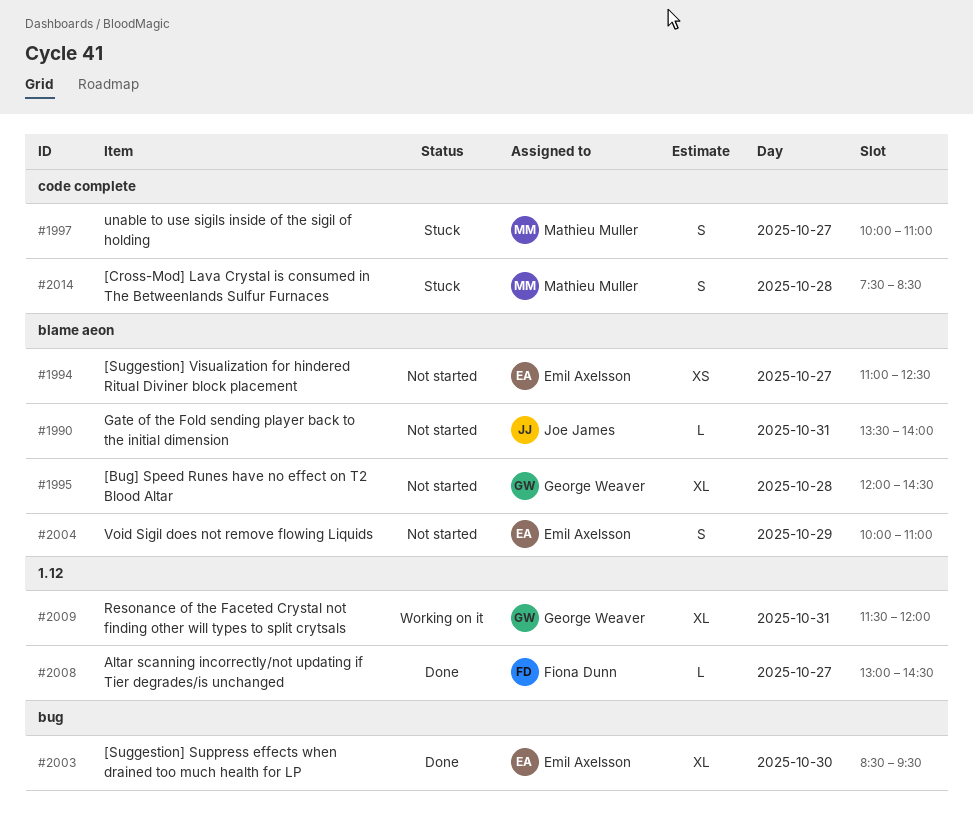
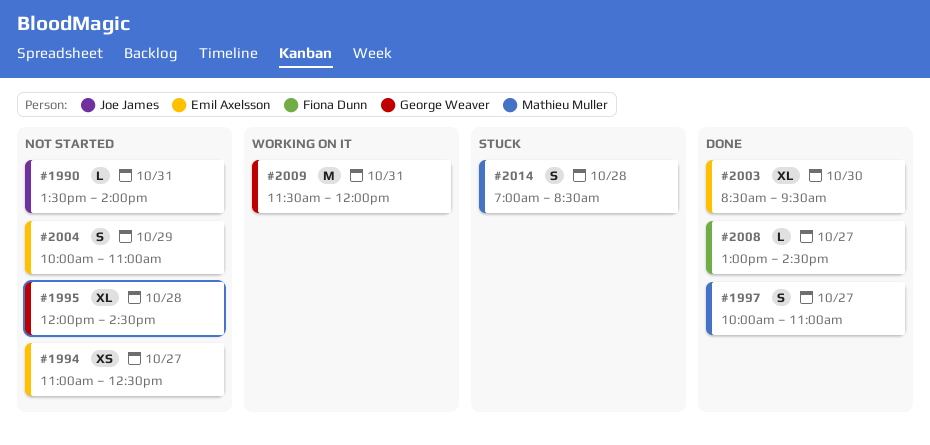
#1997, status: Stuck -> Done
#2009, estimate: XL -> M
#2014, begins: 07:30 -> 07:00

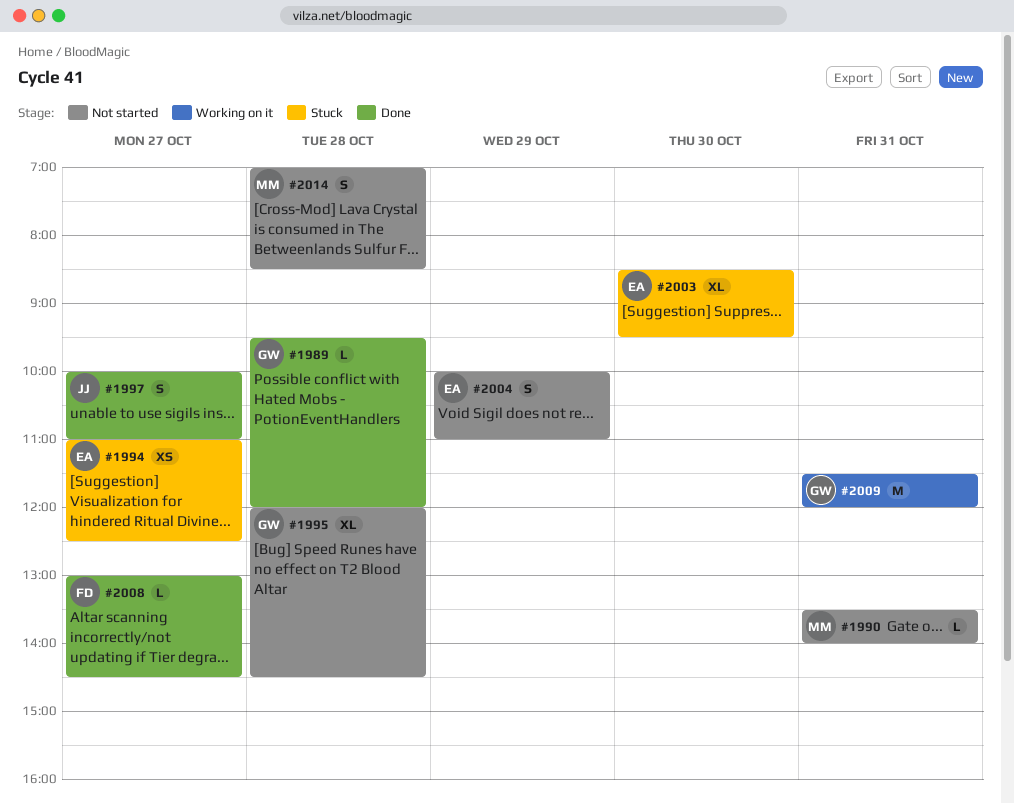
#1989: none -> present
#1990, owner: Joe James -> Mathieu Muller
#1994, status: Not started -> Stuck
#1997, owner: Mathieu Muller -> Joe James
#2003, status: Done -> Stuck
#2014, status: Stuck -> Not started

